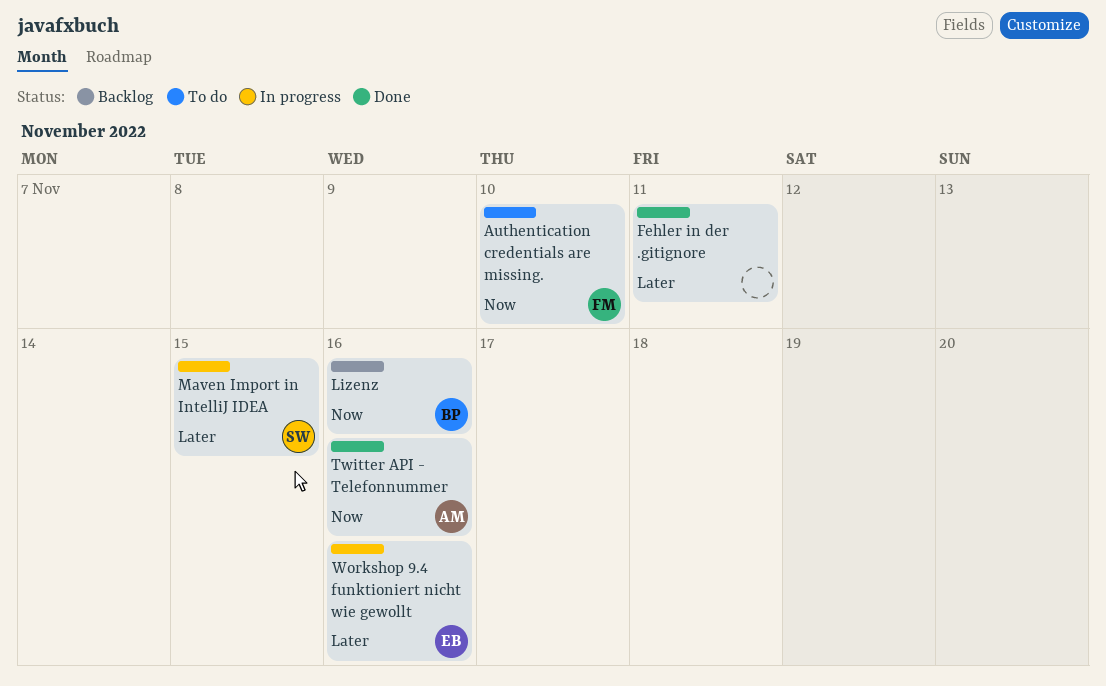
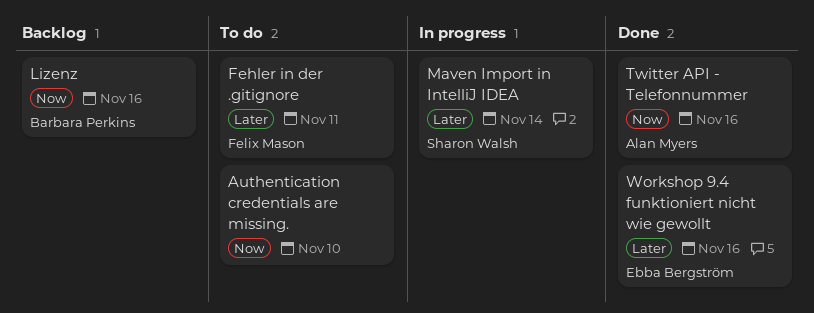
Authentication credentials are missing., owner: Felix Mason -> none
Fehler in der .gitignore, status: Done -> To do
Fehler in der .gitignore, owner: none -> Felix Mason
Maven Import in IntelliJ IDEA, due: Nov 15 -> Nov 14
Workshop 9.4 funktioniert nicht wie gewollt, status: In progress -> Done

